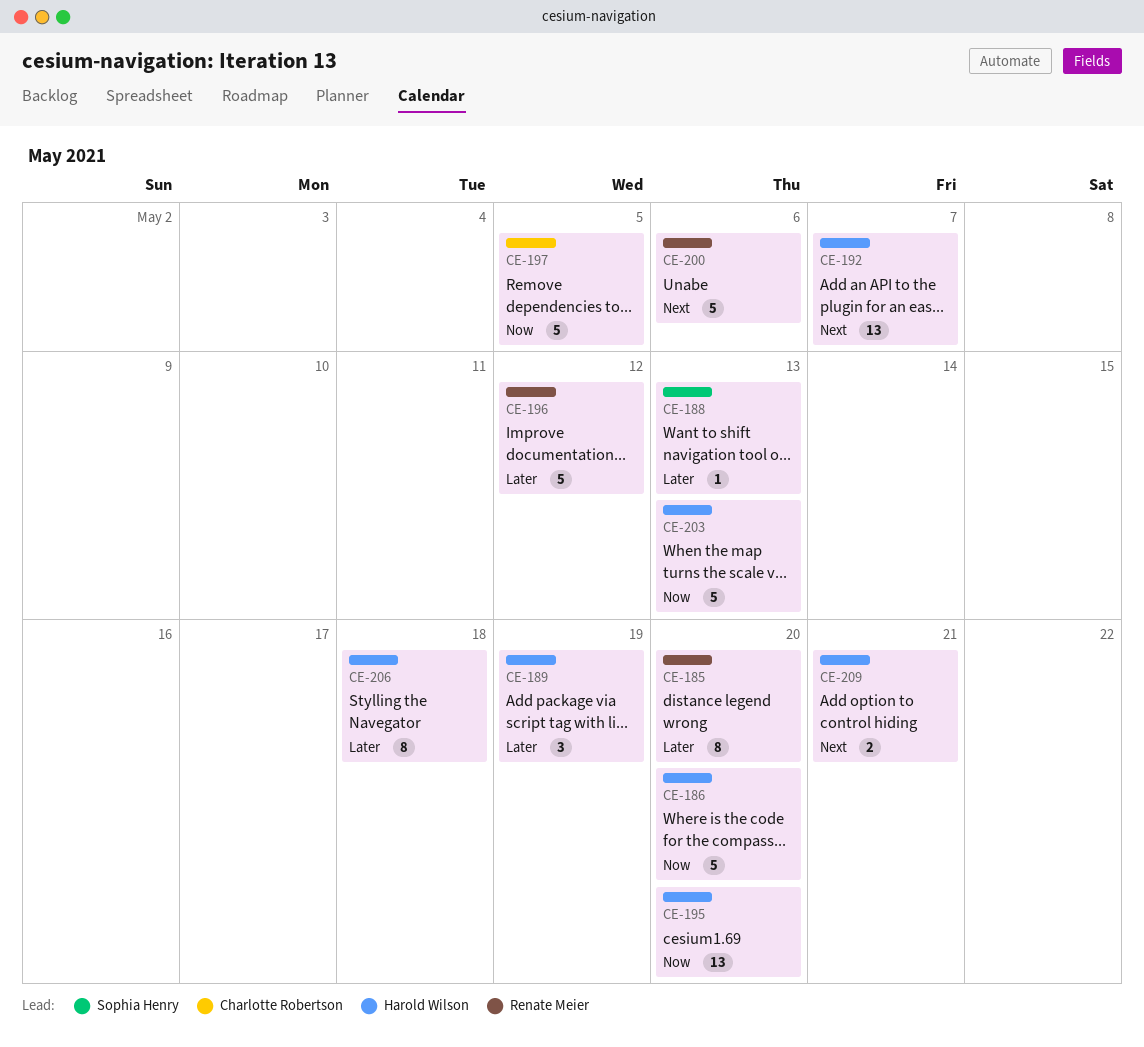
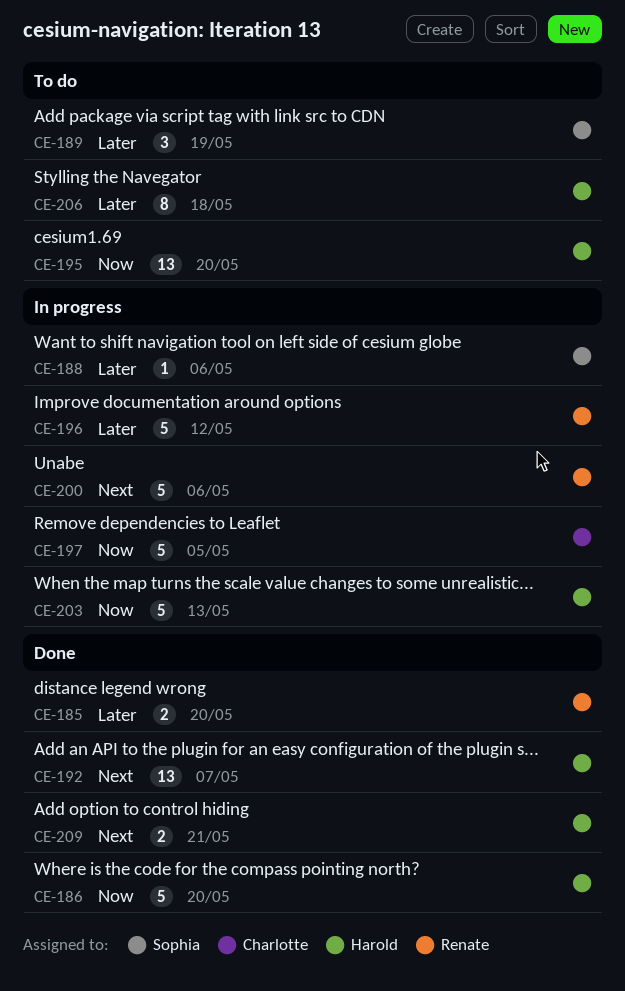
CE-185, estimate: 8 -> 2
CE-188, due: May 13 -> May 6
CE-189, owner: Harold Wilson -> Sophia Henry

